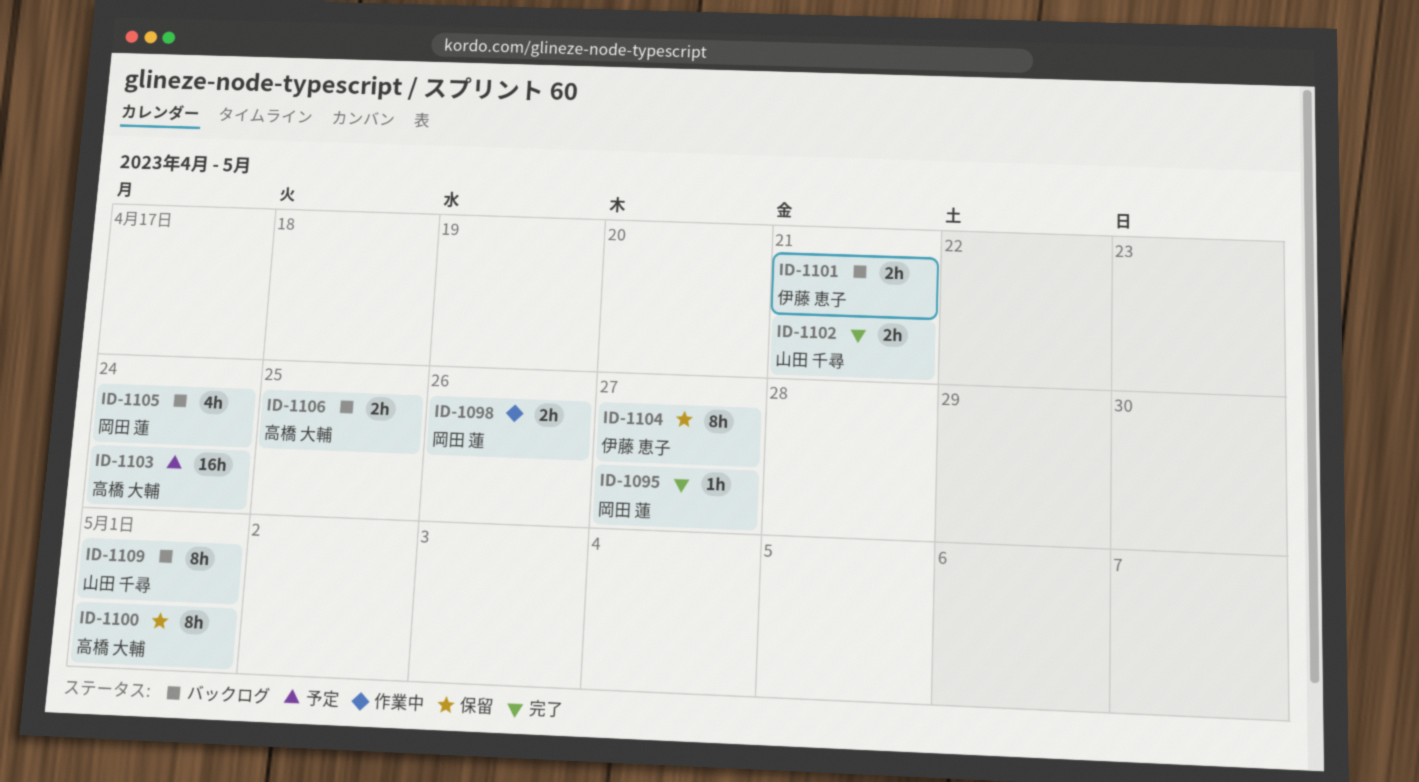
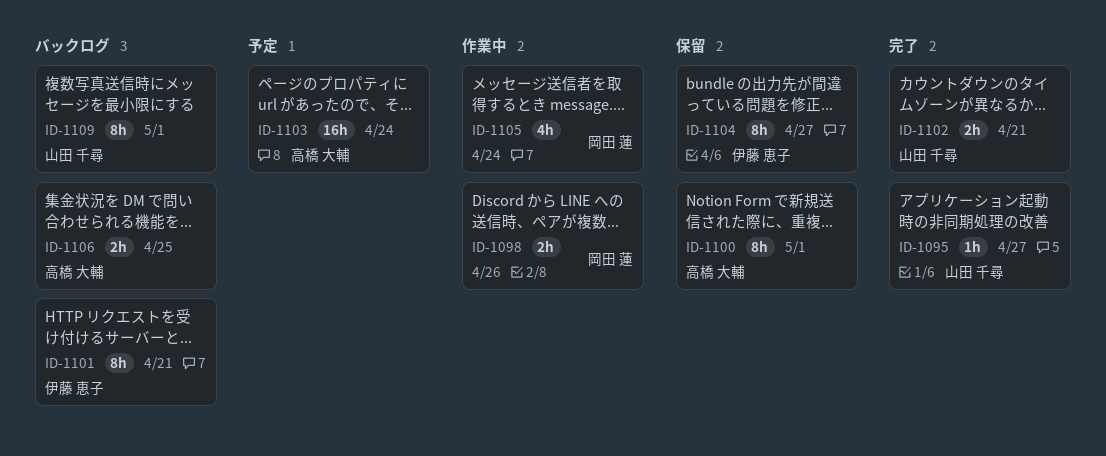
ID-1095, owner: 岡田 蓮 -> 山田 千尋
ID-1101, estimate: 2h -> 8h
ID-1105, status: バックログ -> 作業中

